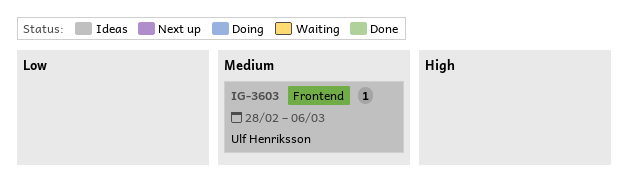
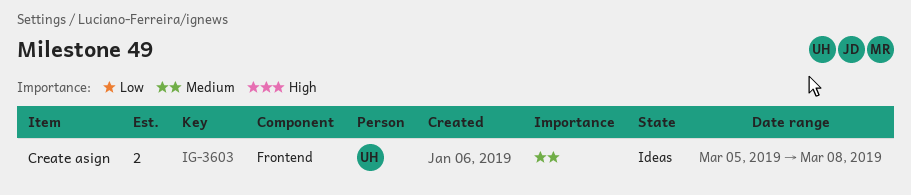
IG-3603, estimate: 1 -> 2
IG-3603, start: Feb 28 -> Mar 5
IG-3603, due: Mar 6 -> Mar 8

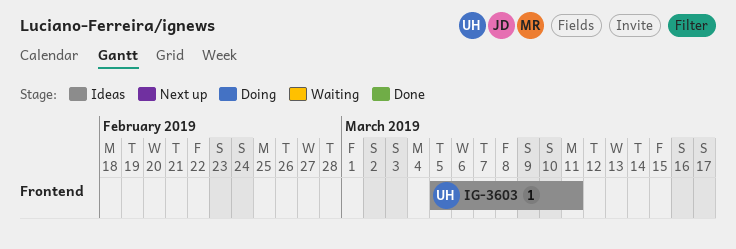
IG-3603, estimate: 2 -> 1
IG-3603, due: Mar 8 -> Mar 11

